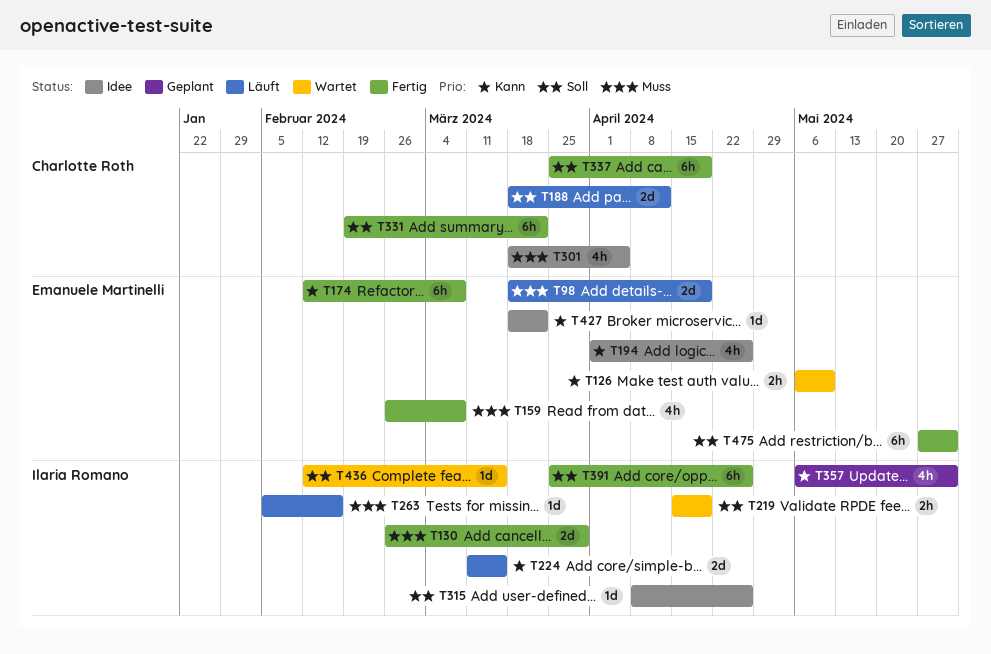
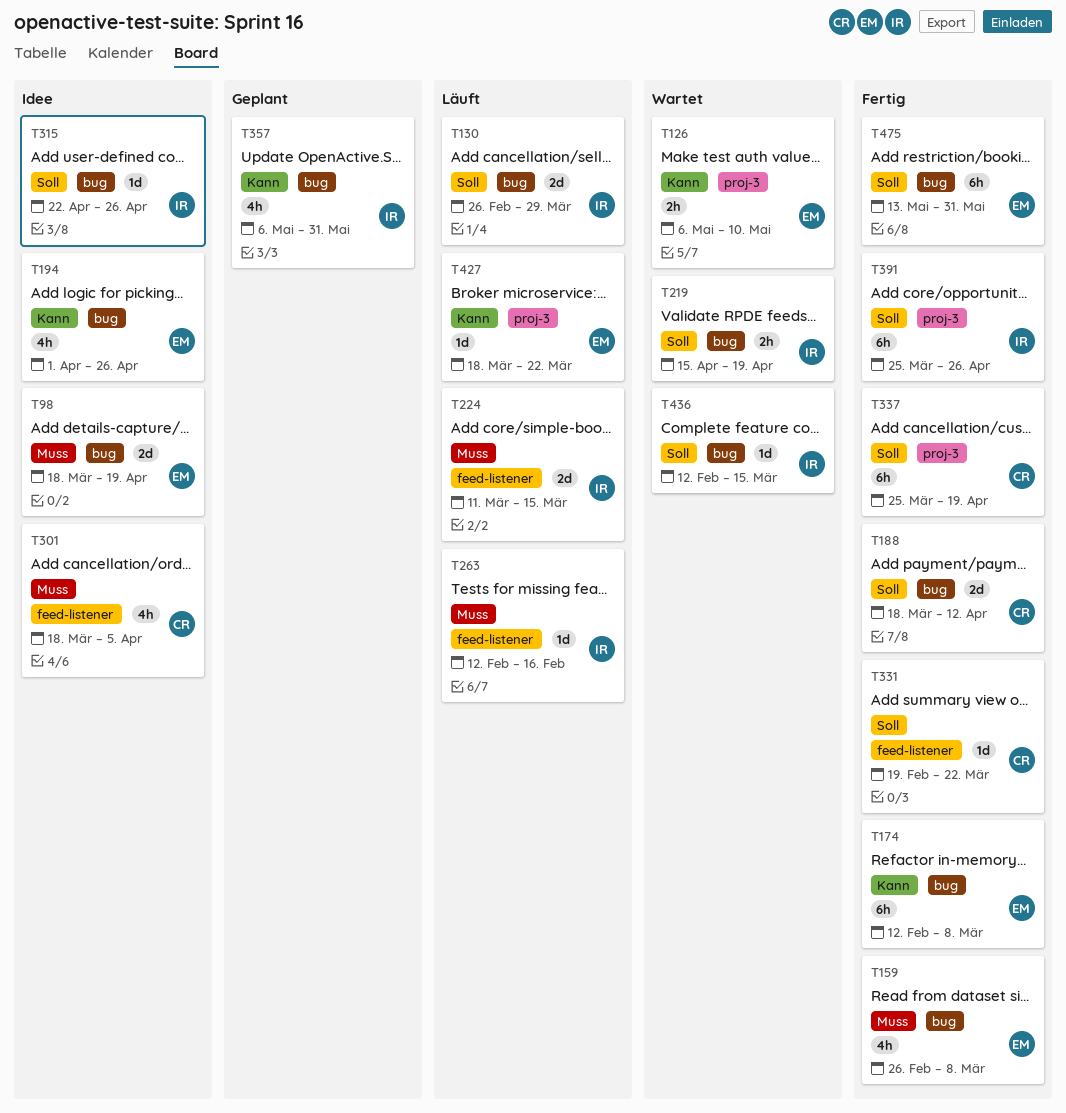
T98, status: Läuft -> Idee
T130, status: Fertig -> Läuft
T130, priority: Muss -> Soll
T188, status: Läuft -> Fertig
T224, priority: Kann -> Muss
T263, start: Feb 5 -> Feb 12
T315, start: Apr 8 -> Apr 22
T331, estimate: 6h -> 1d
T427, status: Idee -> Läuft
T475, start: May 27 -> May 13

